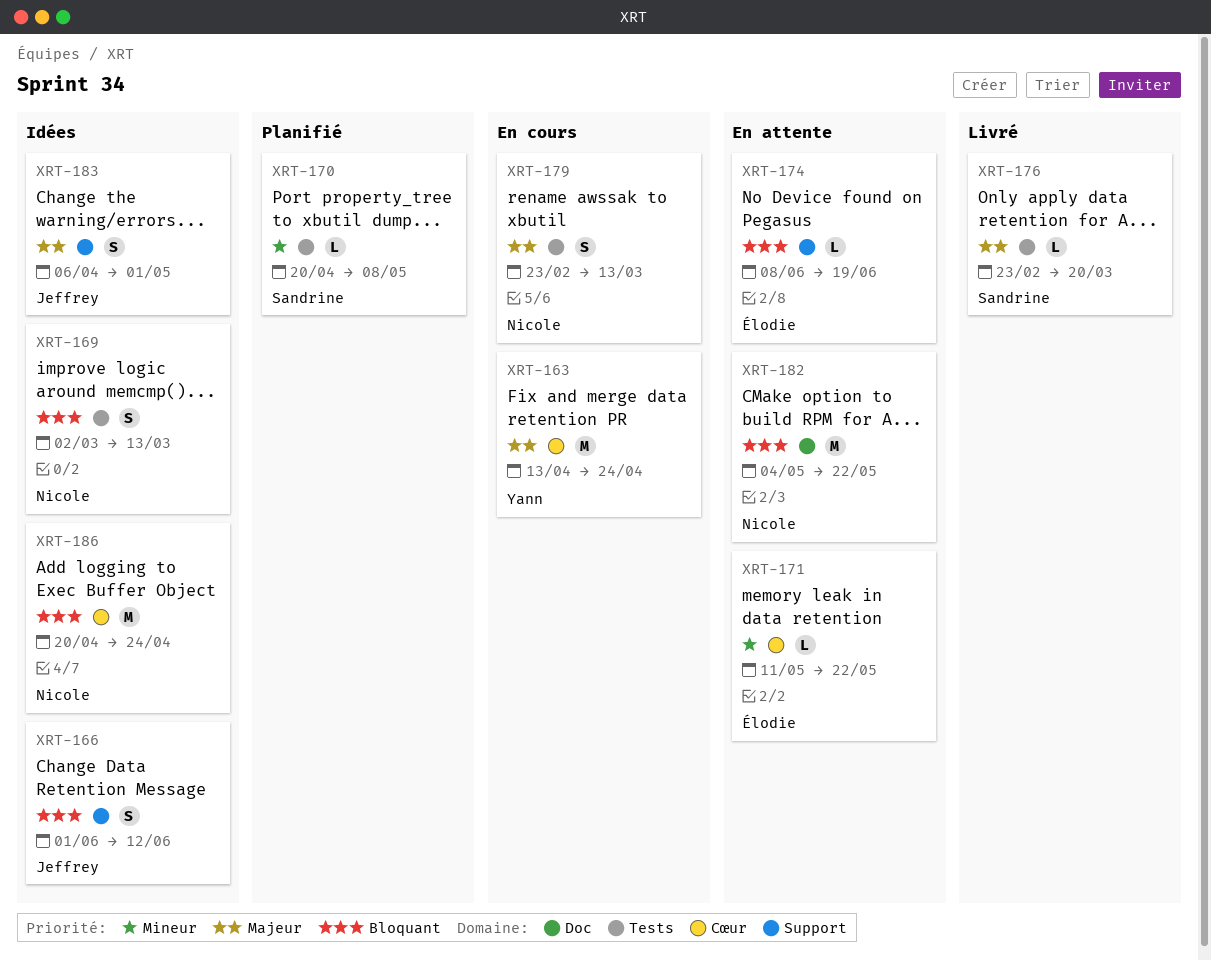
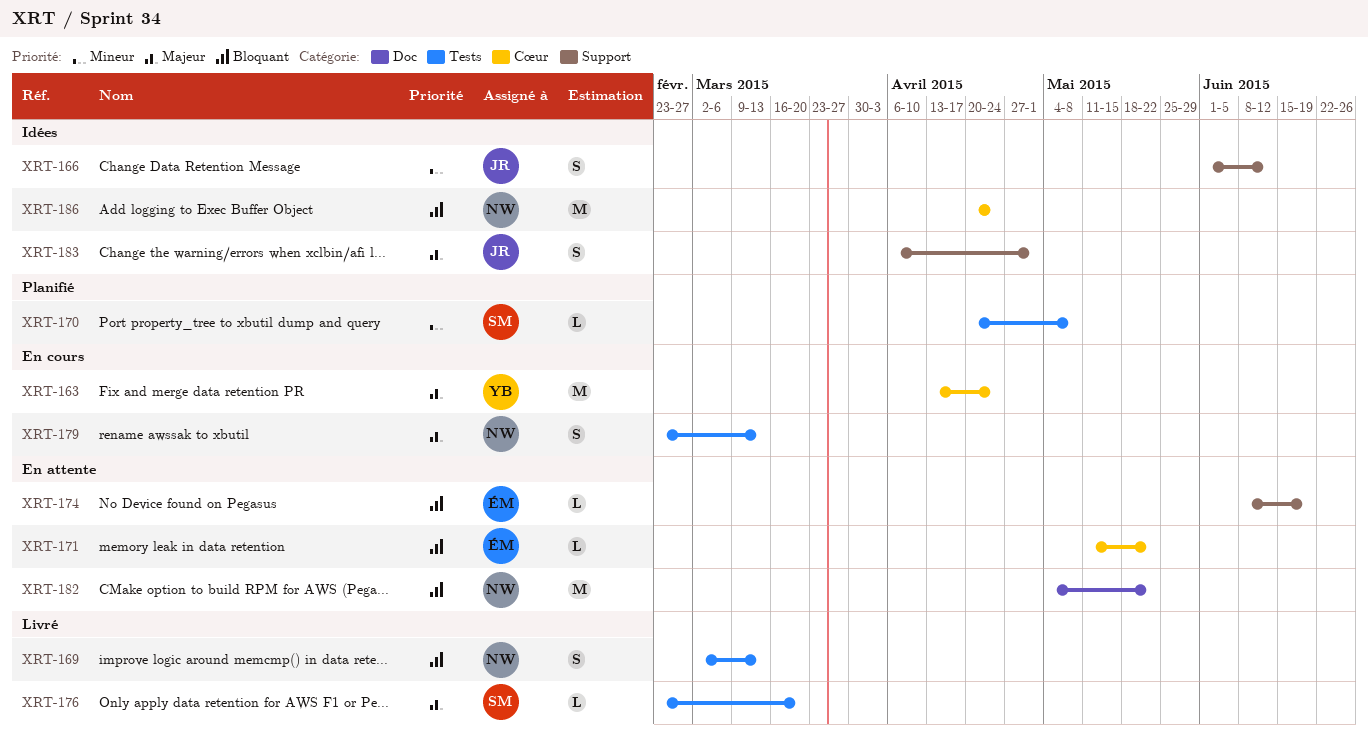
XRT-166, priority: Bloquant -> Mineur
XRT-169, status: Idées -> Livré
XRT-171, priority: Mineur -> Bloquant

